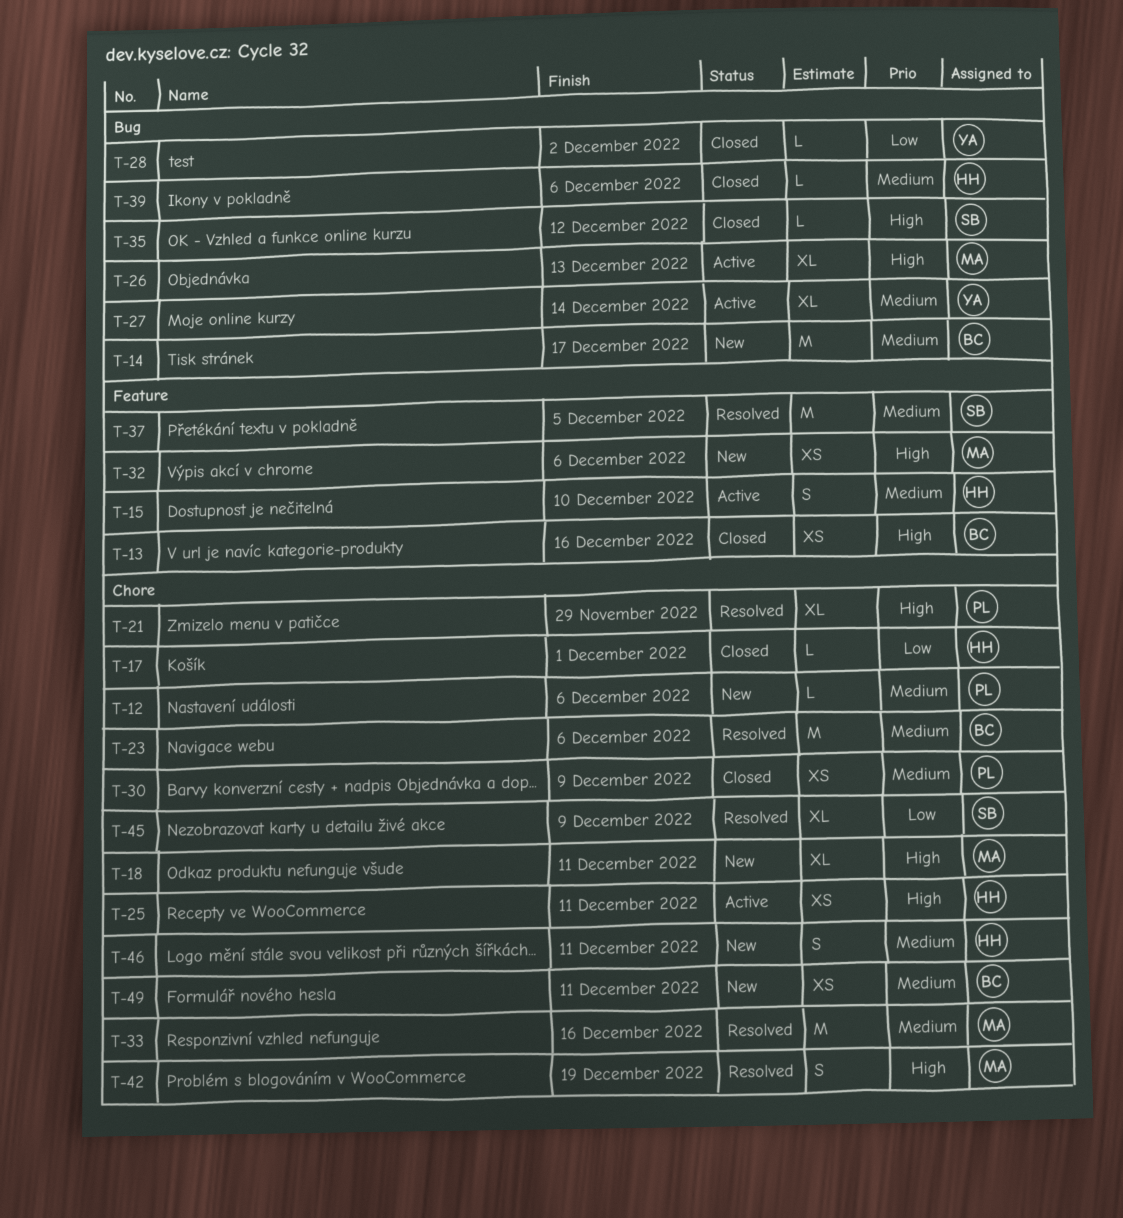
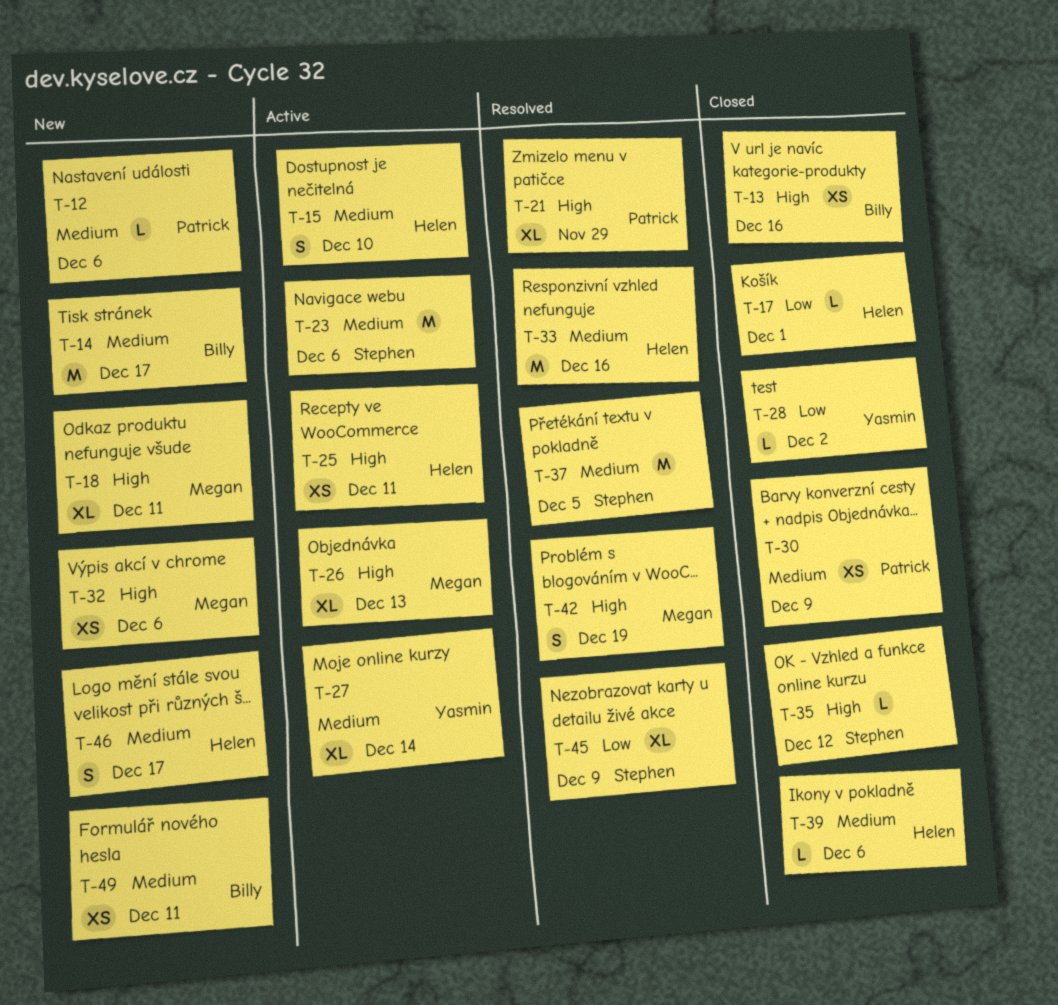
T-23, status: Resolved -> Active
T-23, owner: Billy -> Stephen
T-33, owner: Megan -> Helen
T-46, due: Dec 11 -> Dec 17

